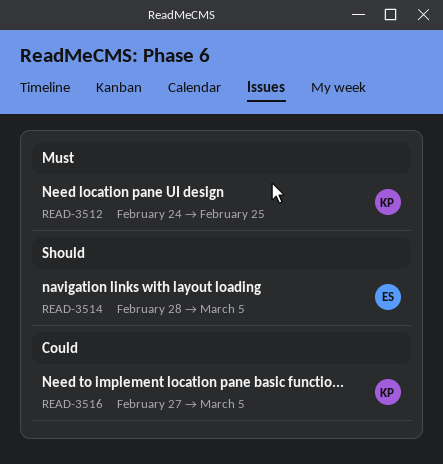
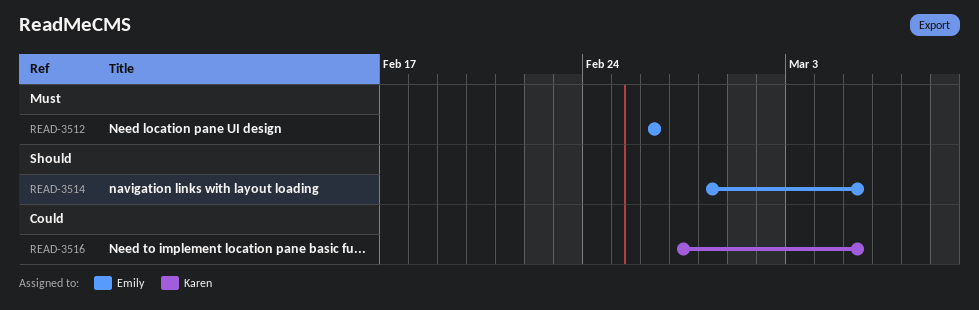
READ-3512, owner: Karen -> Emily
READ-3512, start: Feb 24 -> Feb 26
READ-3512, due: Feb 25 -> Feb 26

